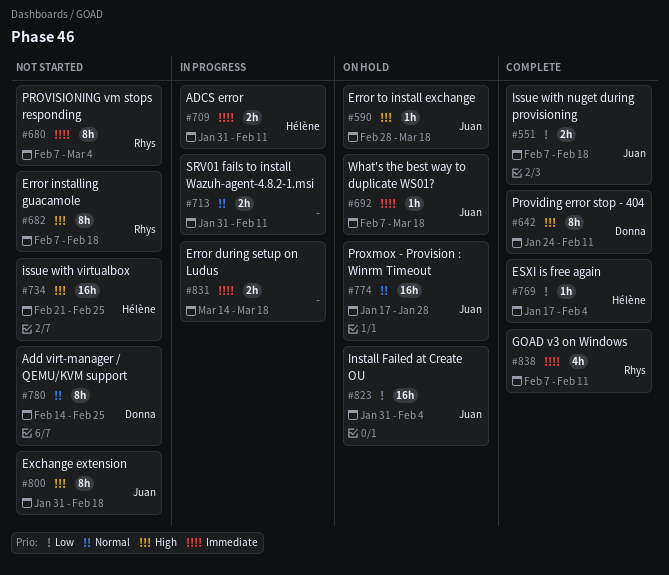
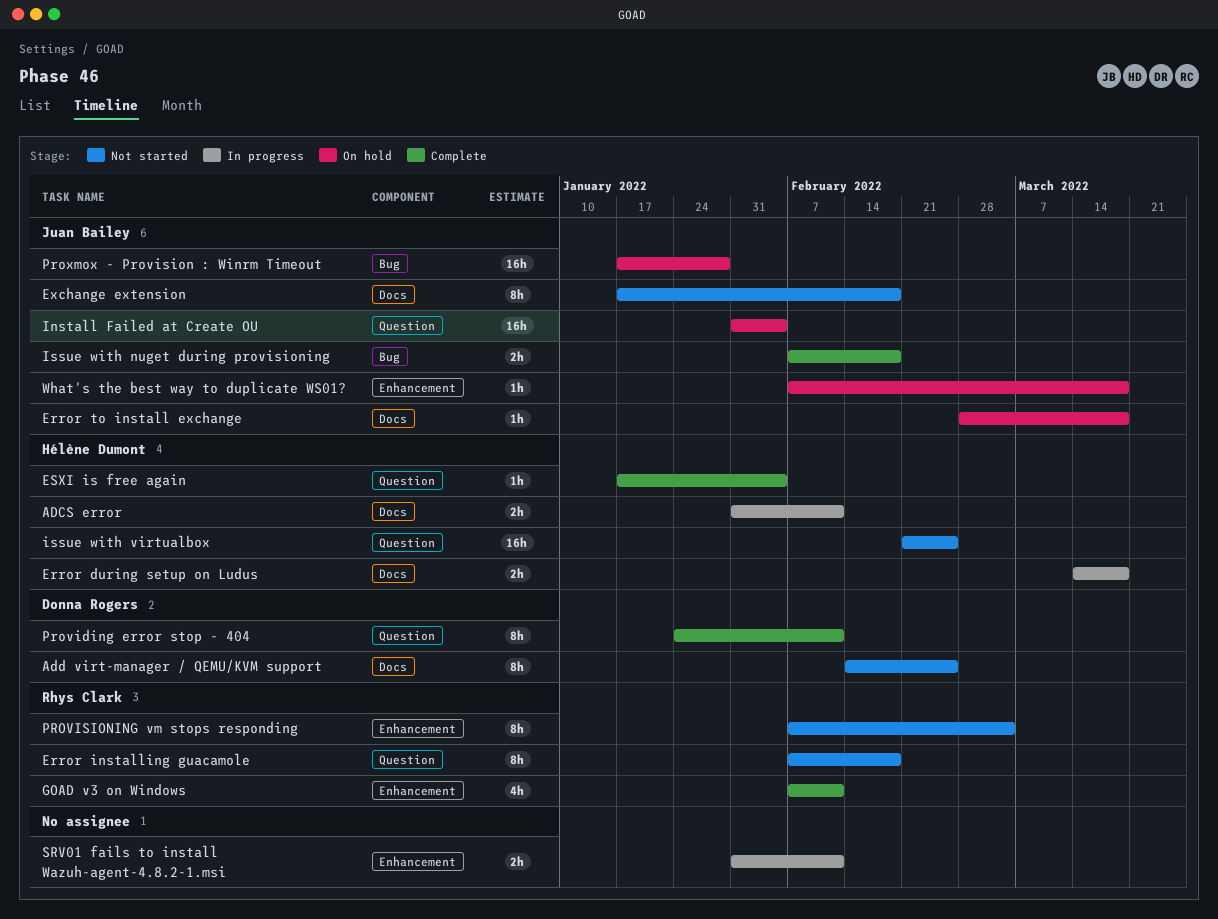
Error during setup on Ludus, owner: none -> Hélène Dumont
Exchange extension, start: Jan 31 -> Jan 17

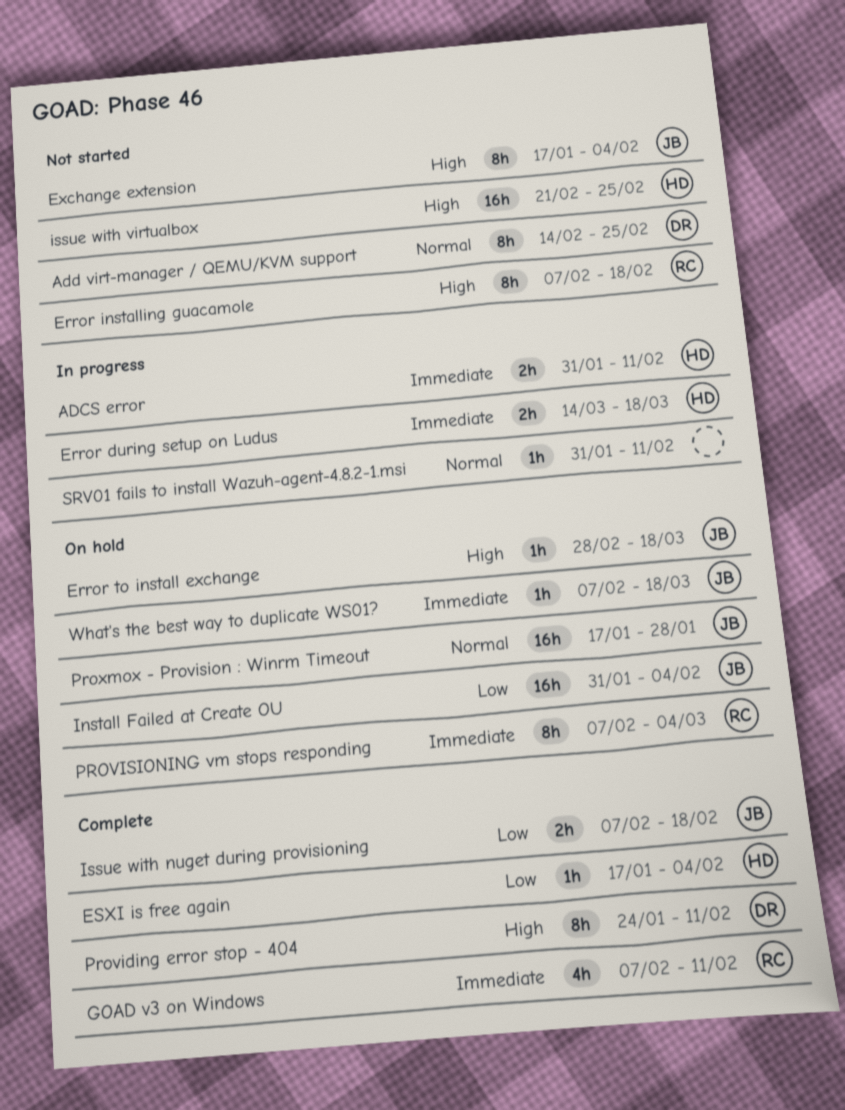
Exchange extension, due: Feb 18 -> Feb 4
PROVISIONING vm stops responding, status: Not started -> On hold
SRV01 fails to install Wazuh-agent-4.8.2-1.msi, estimate: 2h -> 1h

